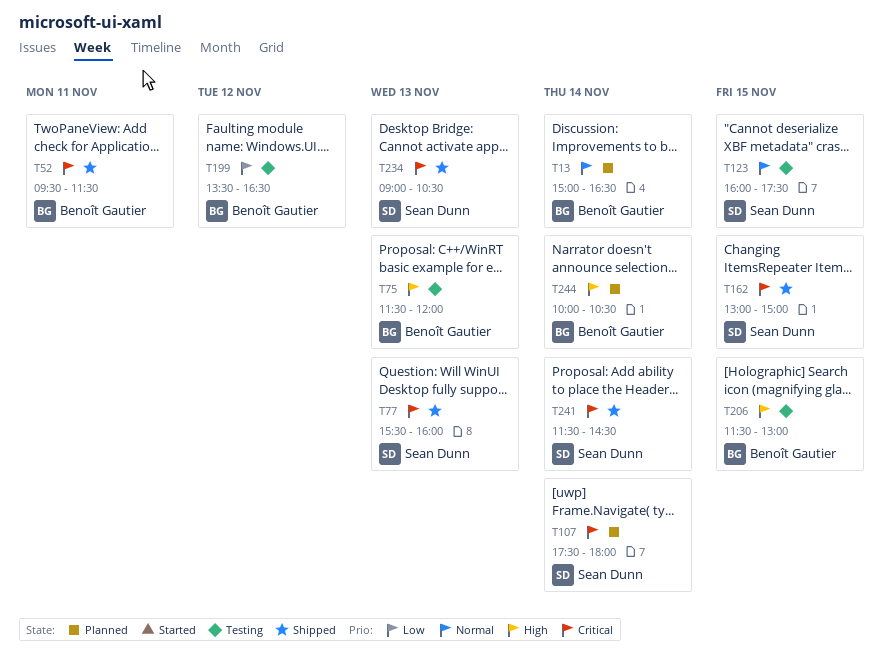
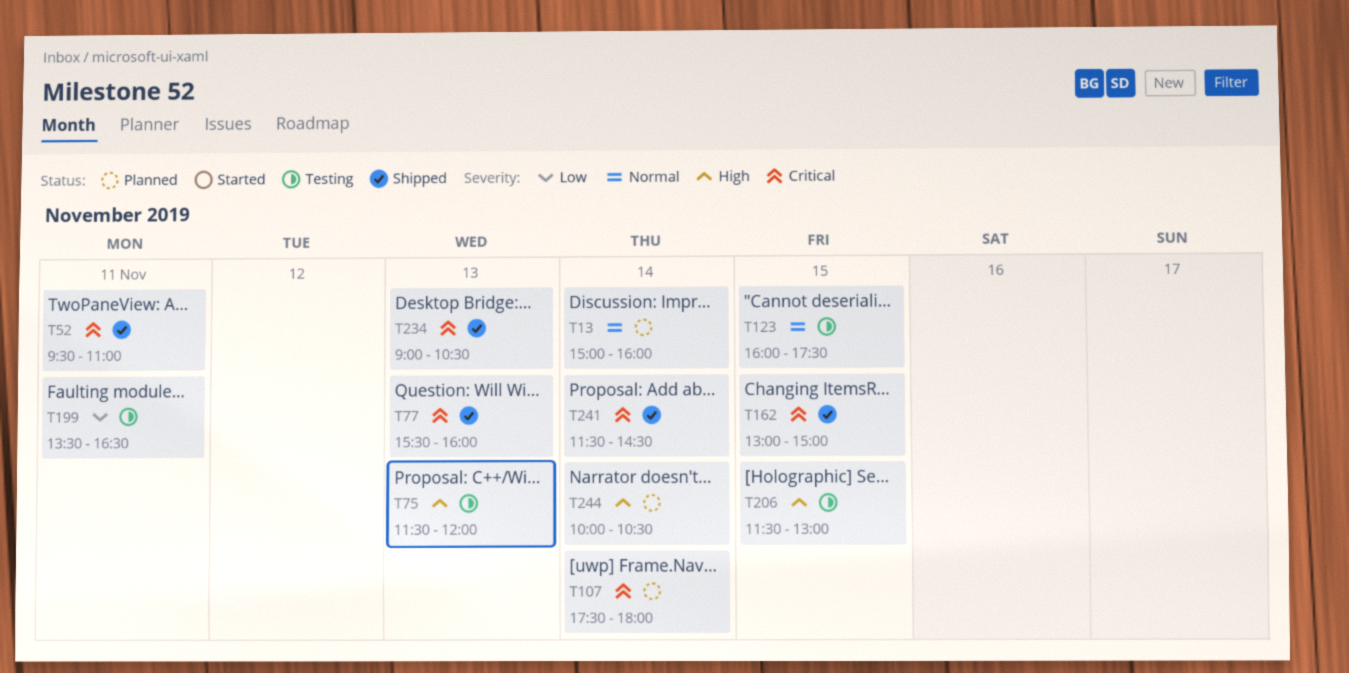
T13, ends: 16:30 -> 16:00
T52, ends: 11:30 -> 11:00
T199, day: Nov 12 -> Nov 11

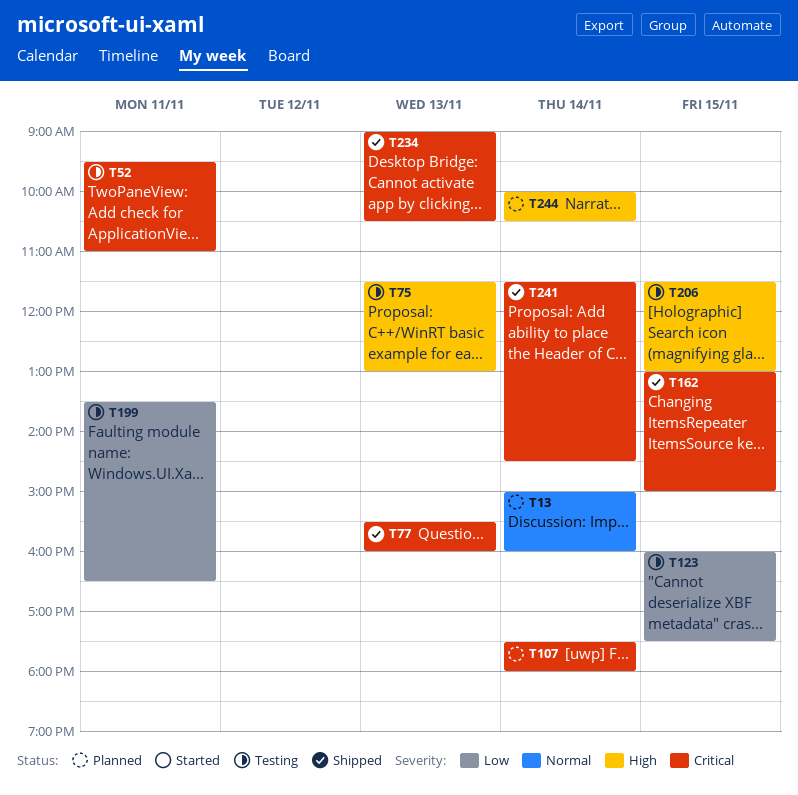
T52, status: Shipped -> Testing
T75, ends: 12:00 -> 13:00
T123, priority: Normal -> Low

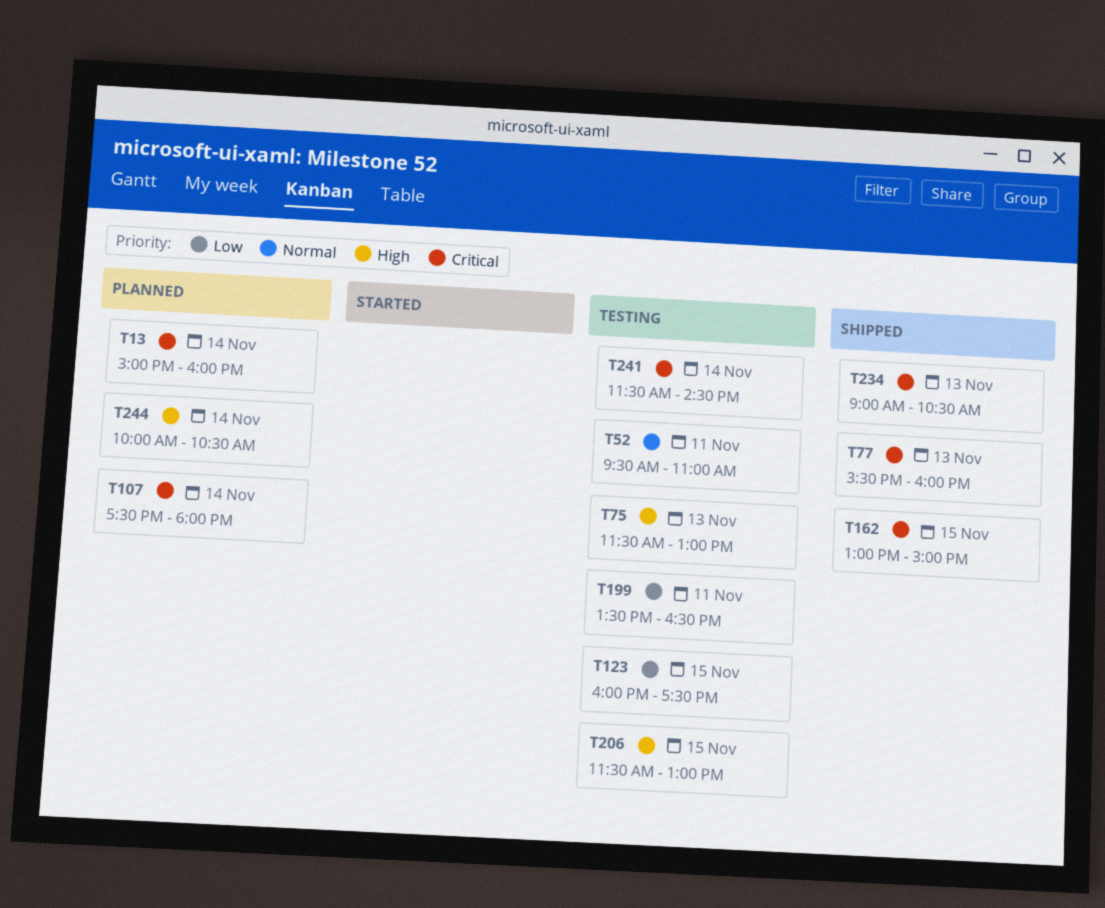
T13, priority: Normal -> Critical
T52, priority: Critical -> Normal
T241, status: Shipped -> Testing

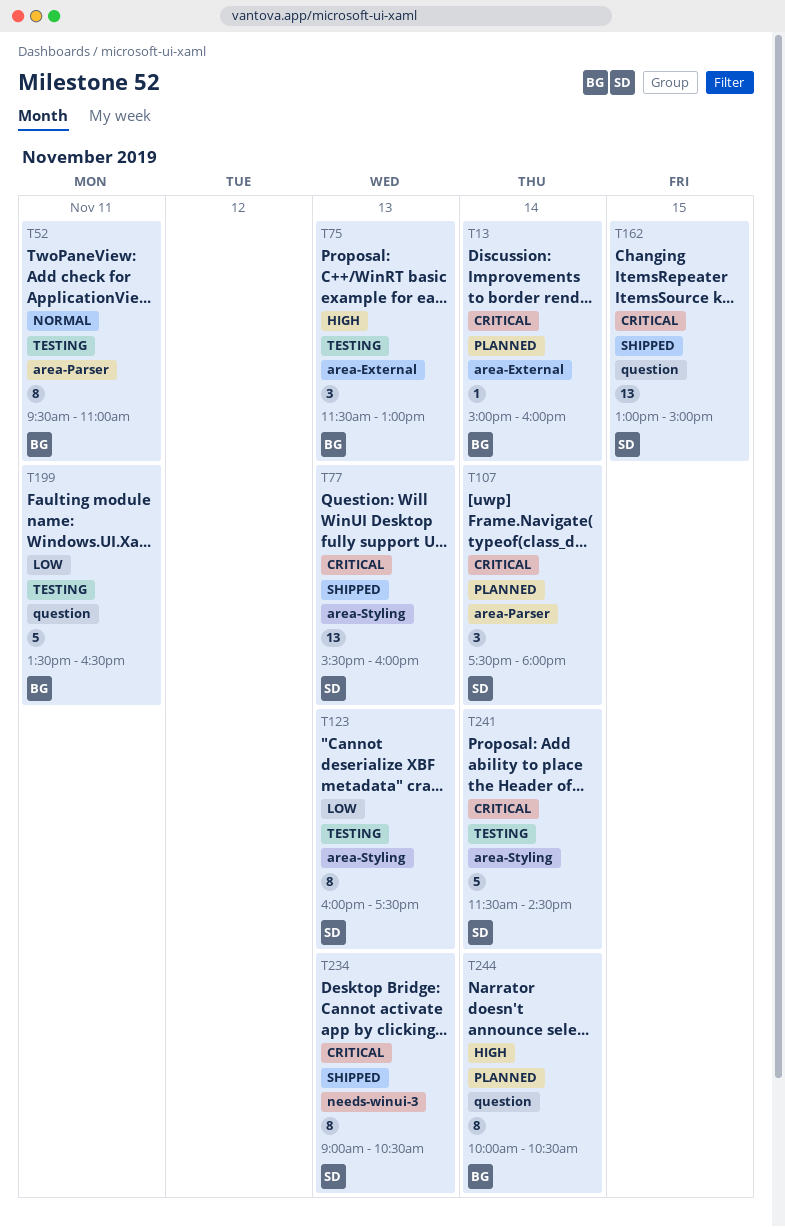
T123, day: Nov 15 -> Nov 13
T206: present -> none

